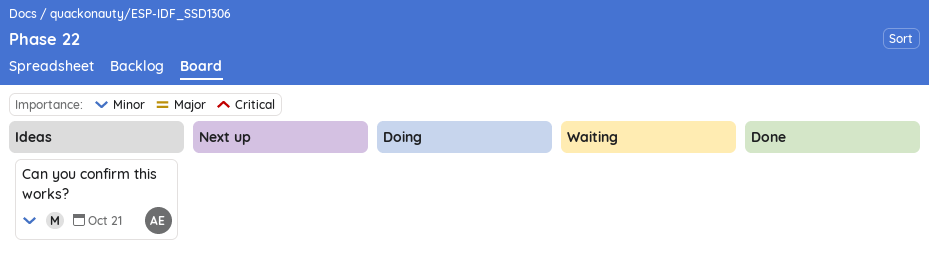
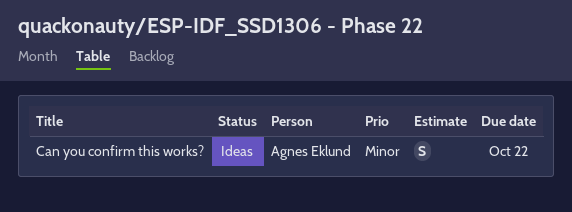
Can you confirm this works?, estimate: M -> S
Can you confirm this works?, due: Oct 21 -> Oct 22

